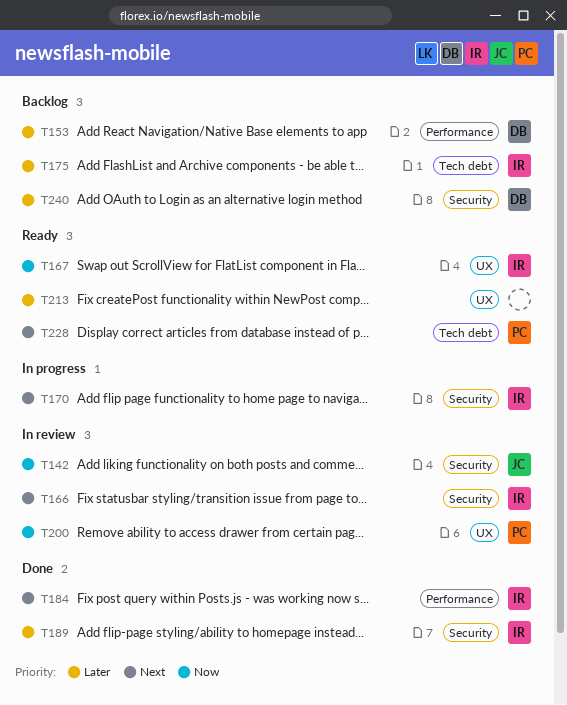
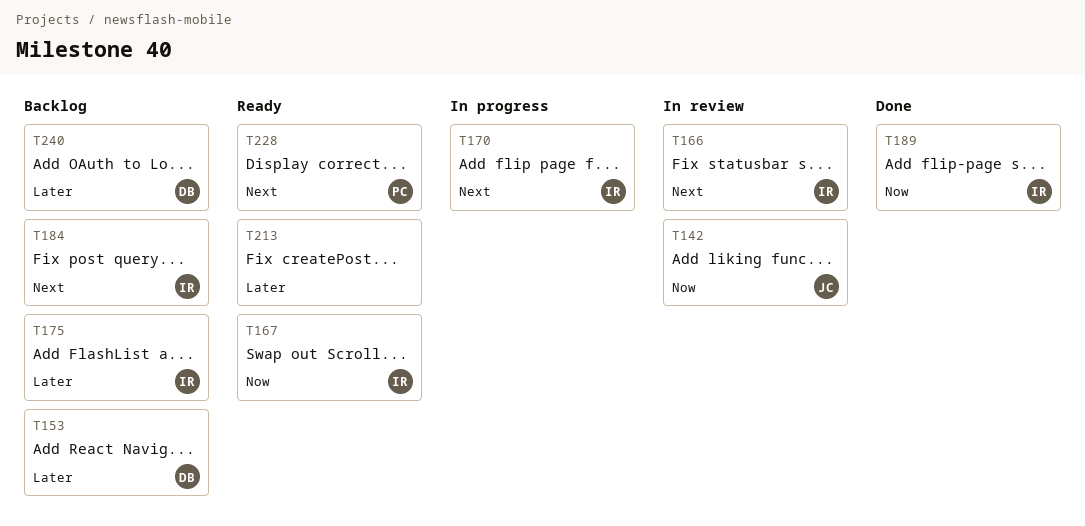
T184, status: Done -> Backlog
T189, priority: Later -> Now
T200: present -> none

